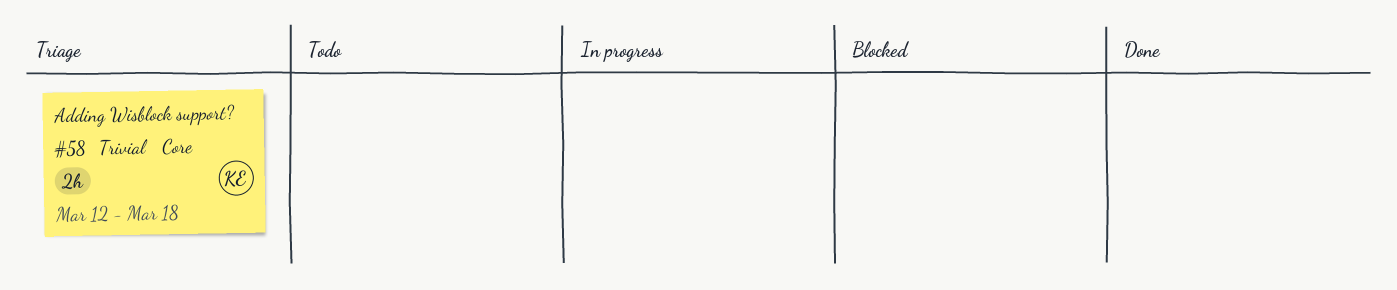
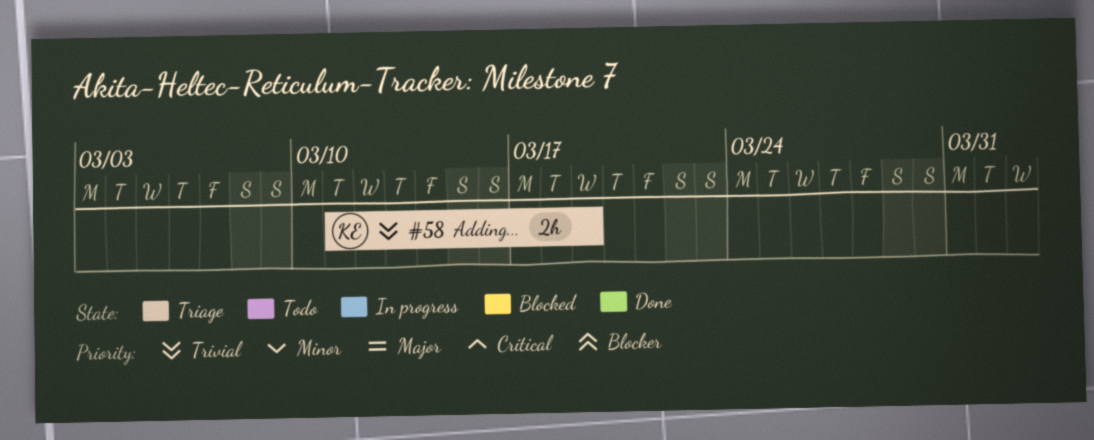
#58, start: Mar 12 -> Mar 11
#58, due: Mar 18 -> Mar 19

